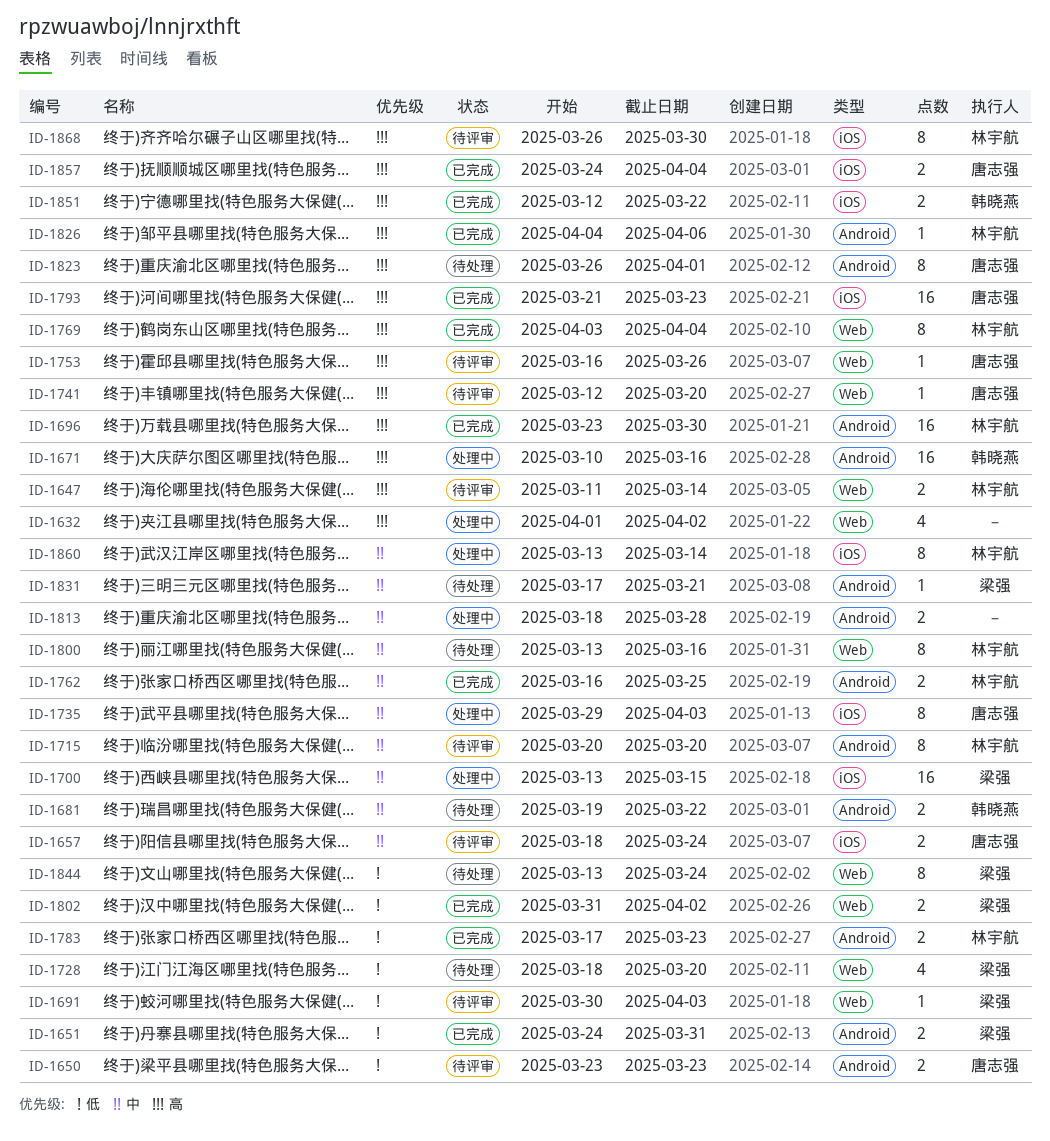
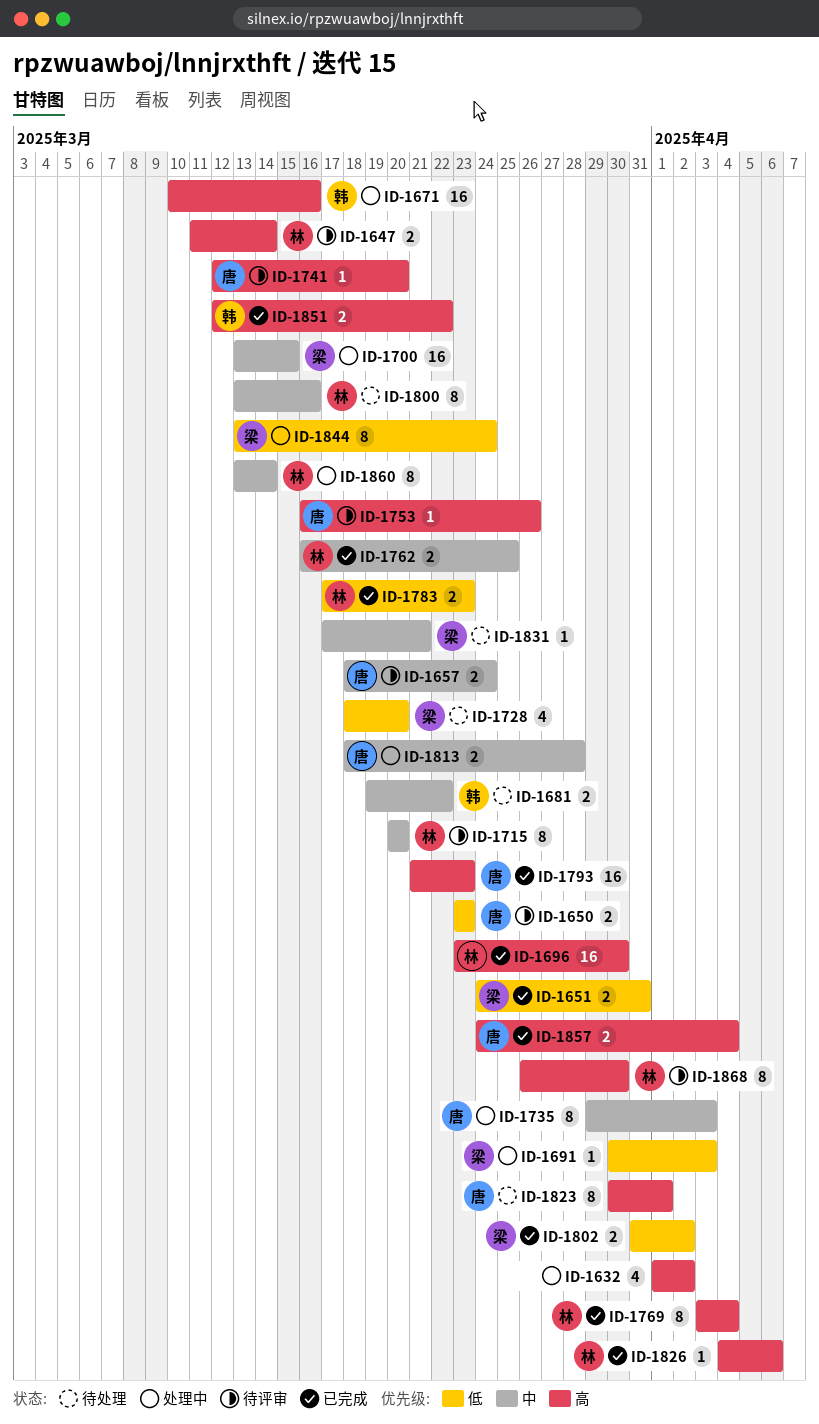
ID-1691, status: 待评审 -> 处理中
ID-1813, owner: none -> 唐志强
ID-1823, start: Mar 26 -> Mar 30
ID-1844, status: 待处理 -> 处理中

